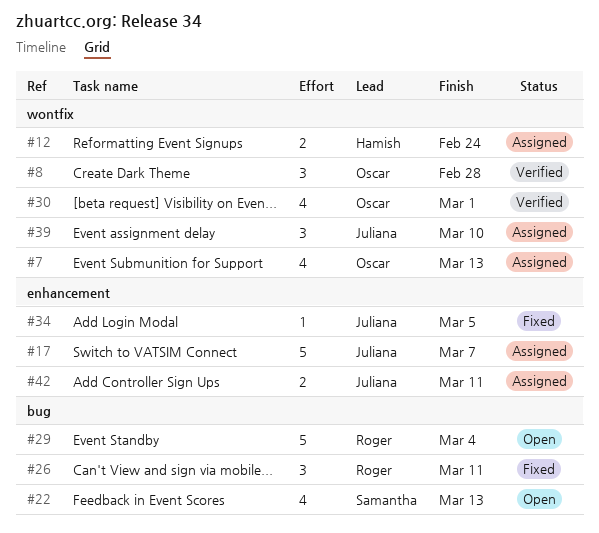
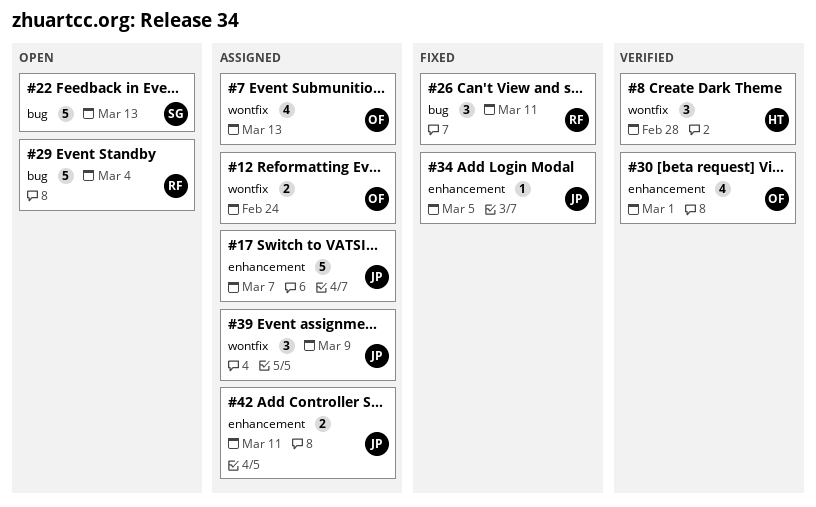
#8, owner: Oscar -> Hamish
#12, owner: Hamish -> Oscar
#22, estimate: 4 -> 5
#30, label: wontfix -> enhancement
#39, due: Mar 10 -> Mar 9

